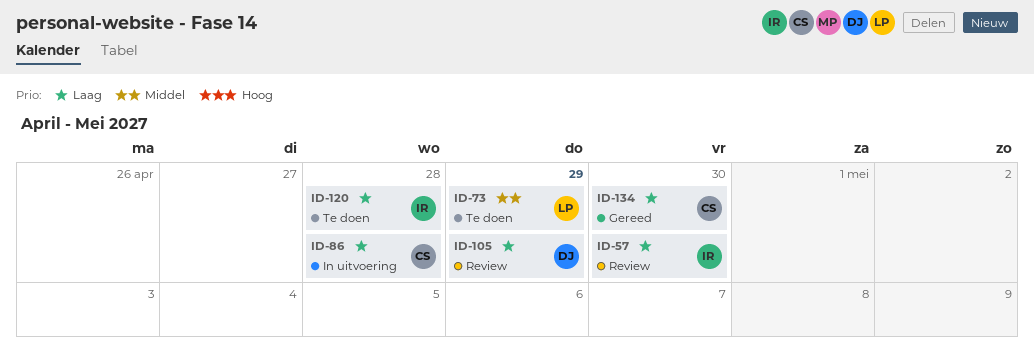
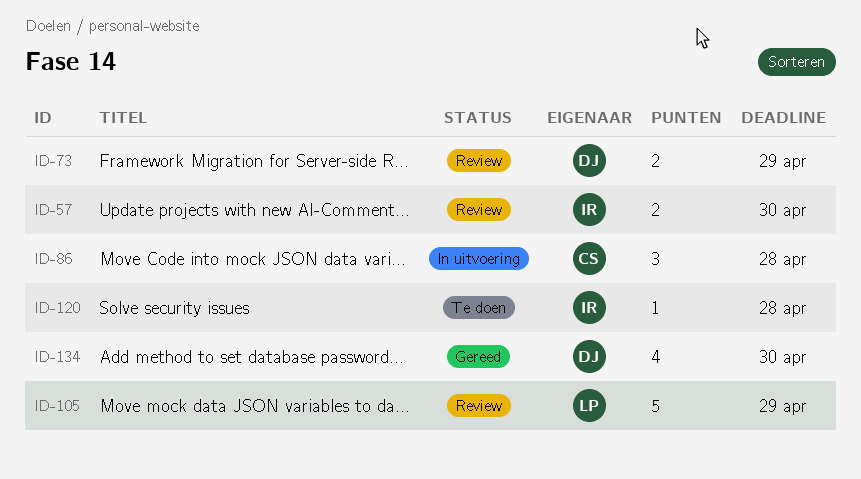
ID-73, status: Te doen -> Review
ID-73, owner: LP -> DJ
ID-105, owner: DJ -> LP
ID-134, owner: CS -> DJ

